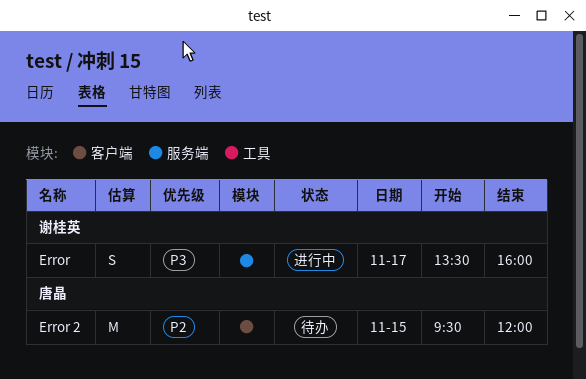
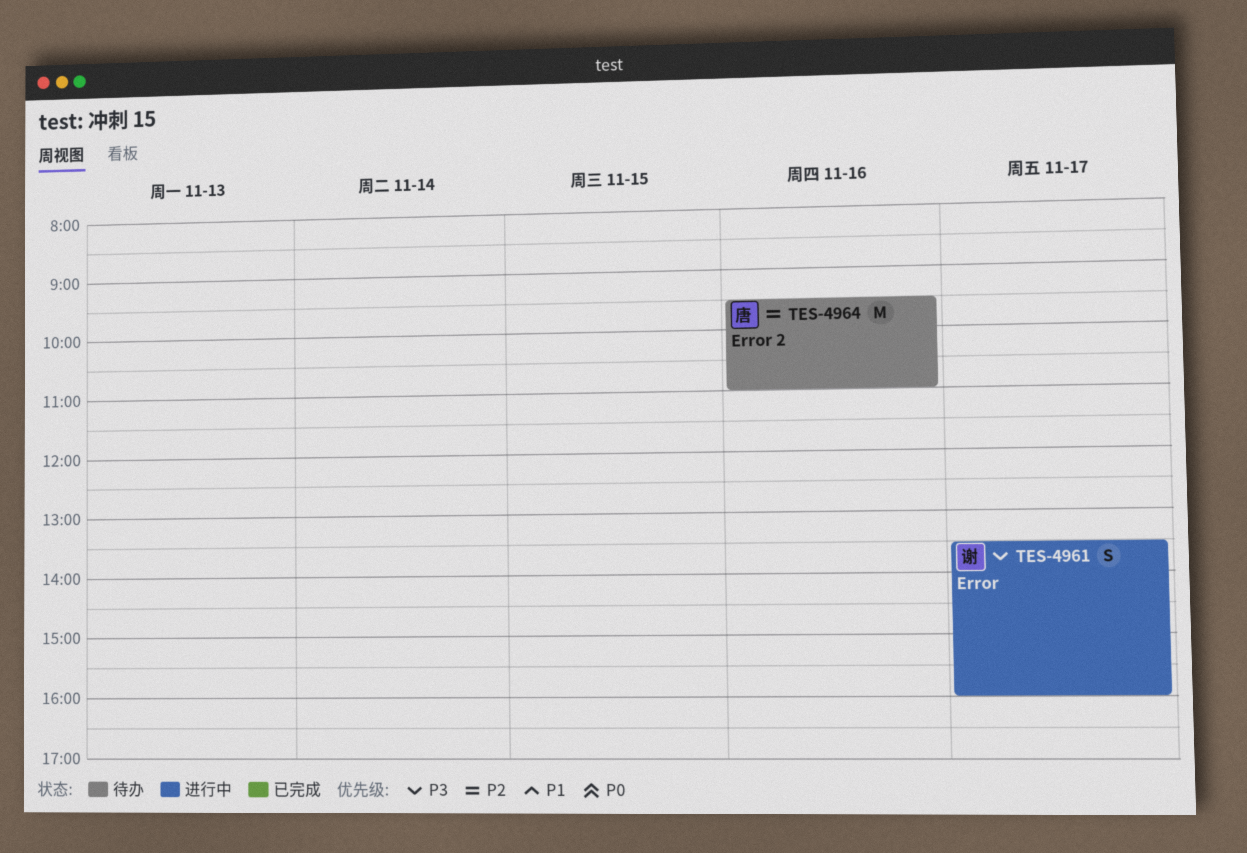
Error 2, day: Nov 15 -> Nov 16
Error 2, ends: 12:00 -> 11:00

